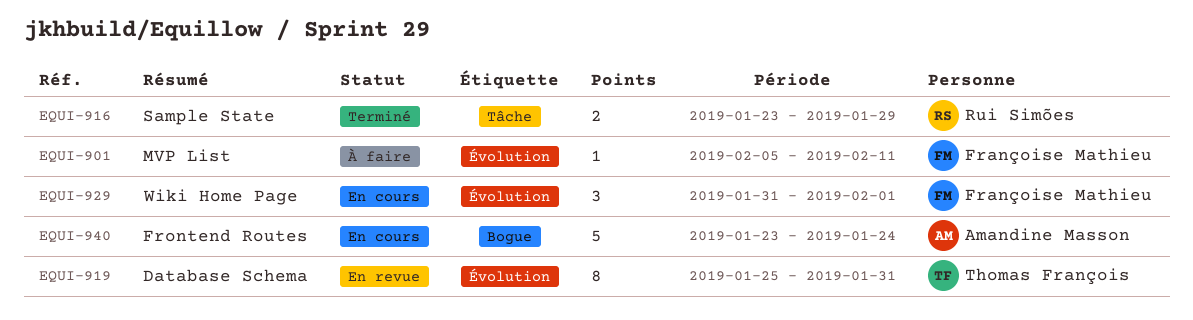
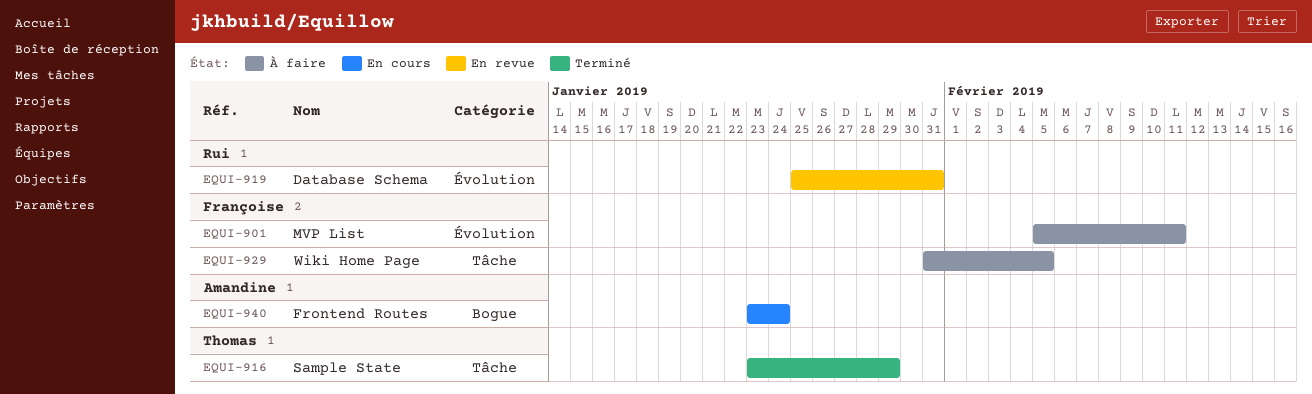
EQUI-916, owner: Rui Simões -> Thomas François
EQUI-919, owner: Thomas François -> Rui Simões
EQUI-929, status: En cours -> À faire
EQUI-929, label: Évolution -> Tâche
EQUI-929, due: Feb 1 -> Feb 5

